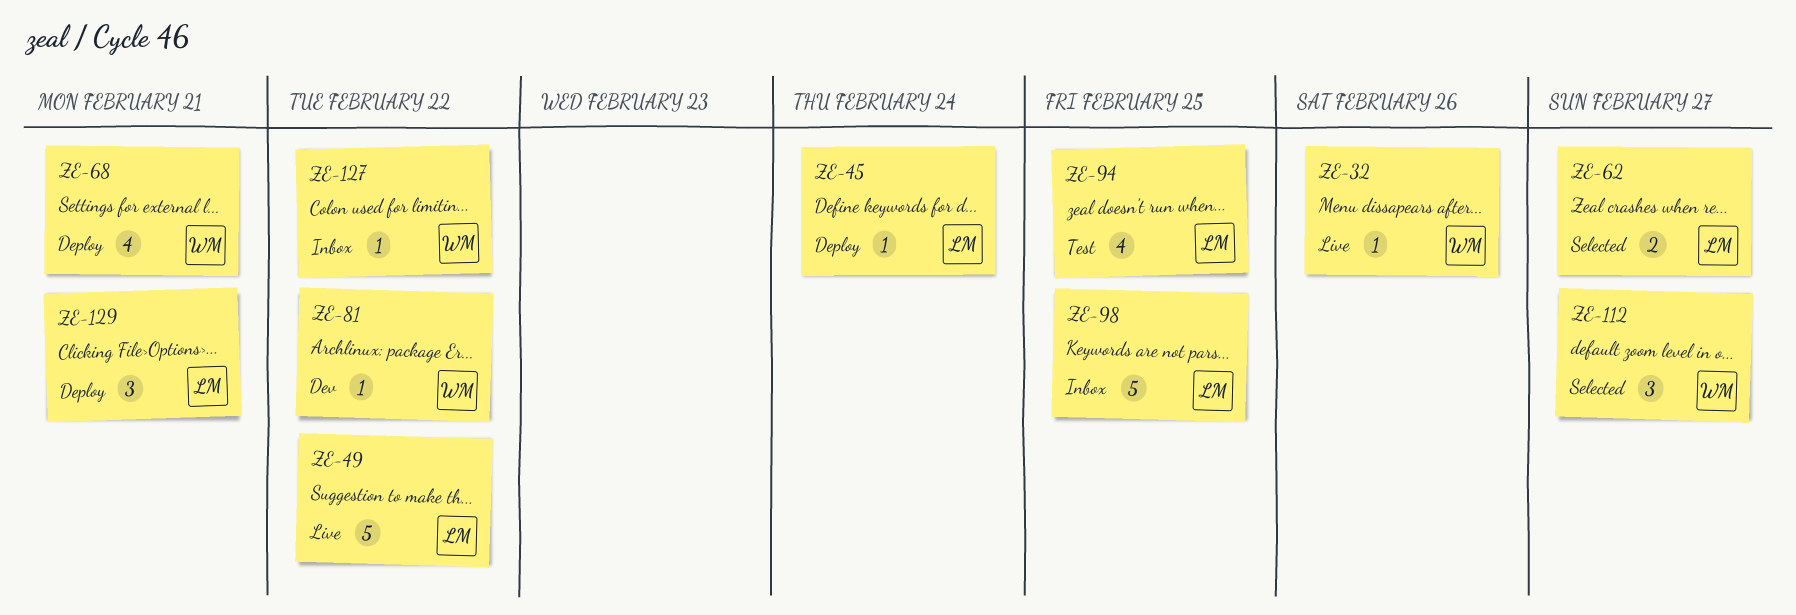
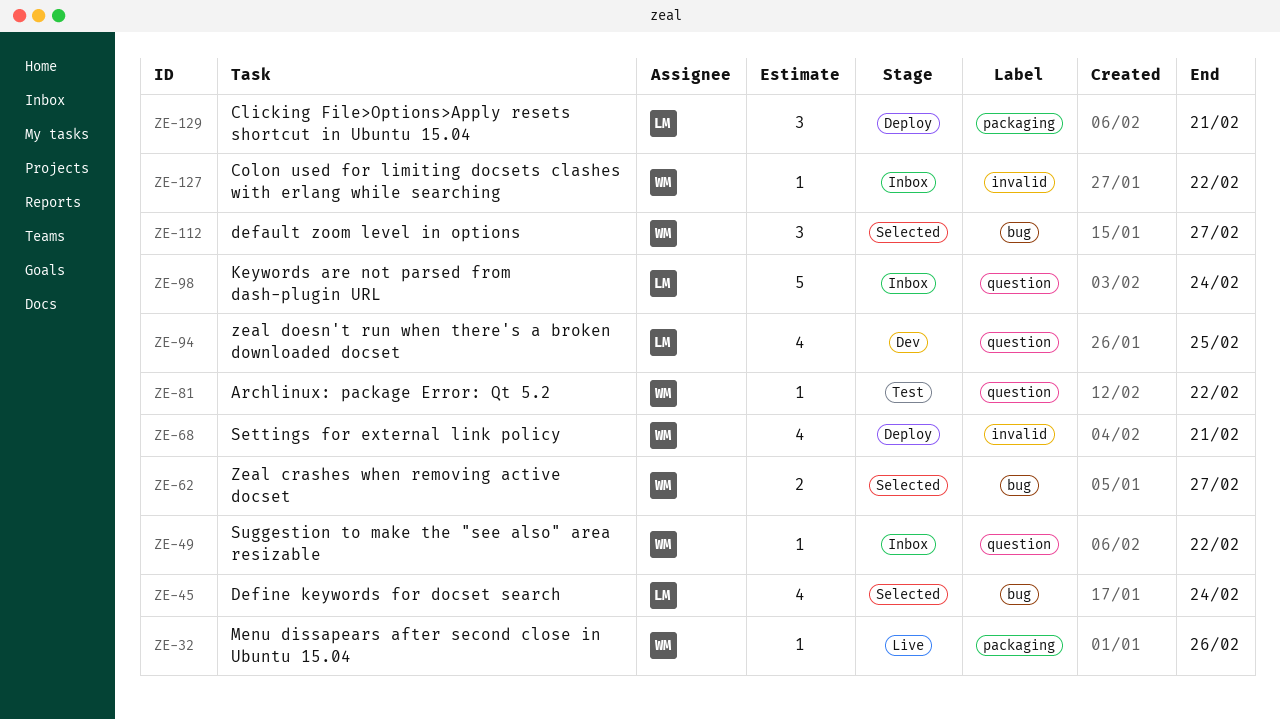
ZE-45, status: Deploy -> Selected
ZE-45, estimate: 1 -> 4
ZE-49, status: Live -> Inbox
ZE-49, owner: LM -> WM
ZE-49, estimate: 5 -> 1
ZE-62, owner: LM -> WM
ZE-81, status: Dev -> Test
ZE-94, status: Test -> Dev
ZE-98, due: Feb 25 -> Feb 24

